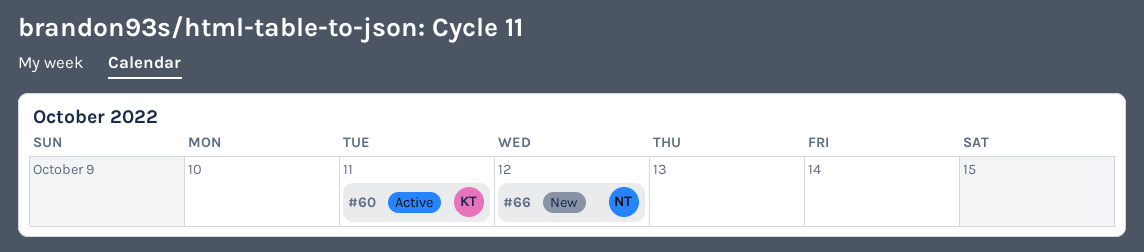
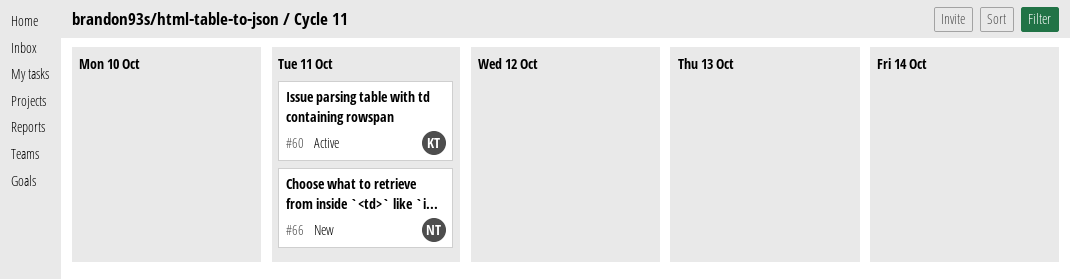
#66, due: Oct 12 -> Oct 11

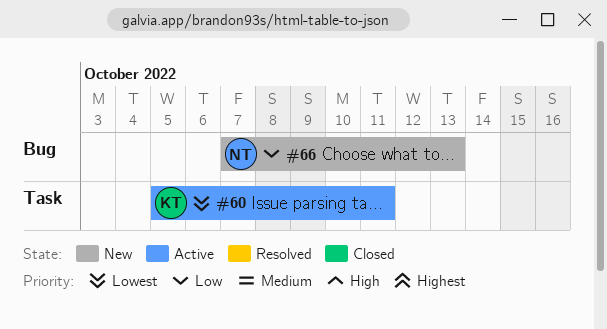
#66, due: Oct 11 -> Oct 13

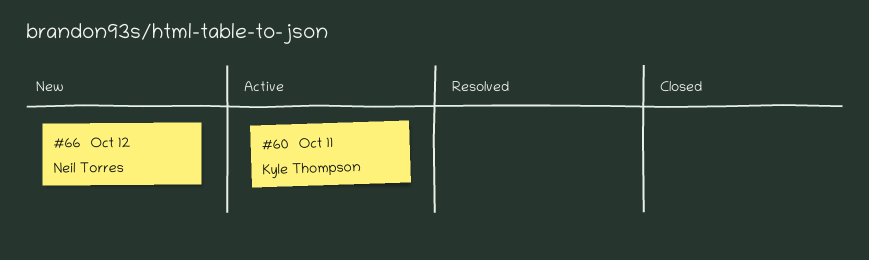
#66, due: Oct 13 -> Oct 12

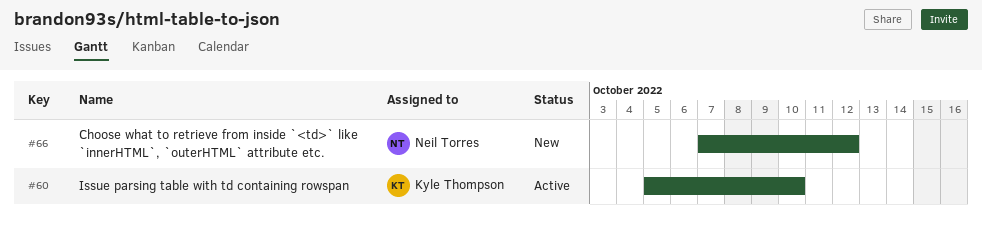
#60, due: Oct 11 -> Oct 10

